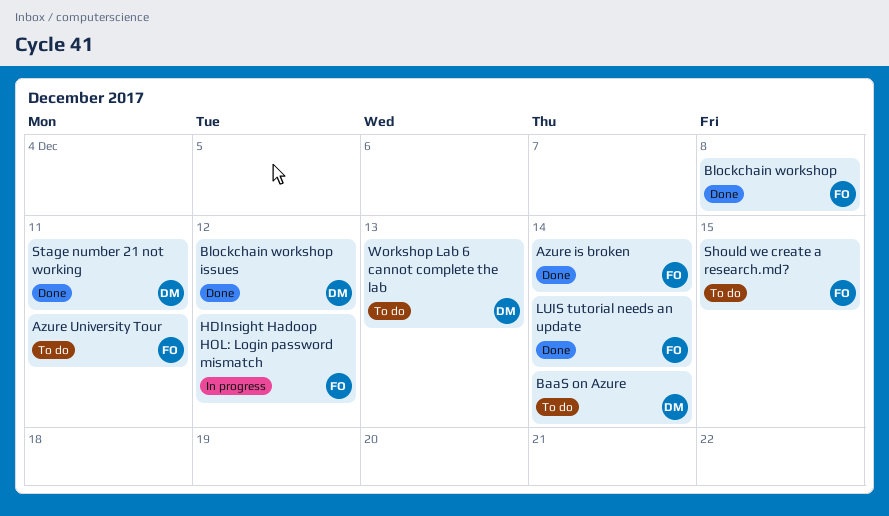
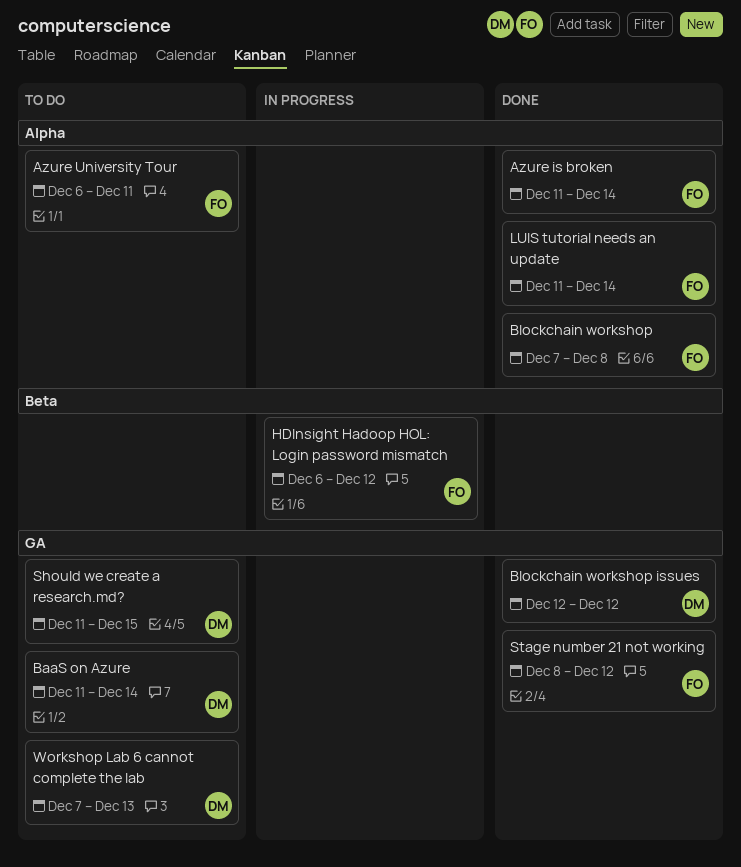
Should we create a research.md?, owner: FO -> DM
Stage number 21 not working, owner: DM -> FO
Stage number 21 not working, due: Dec 11 -> Dec 12

